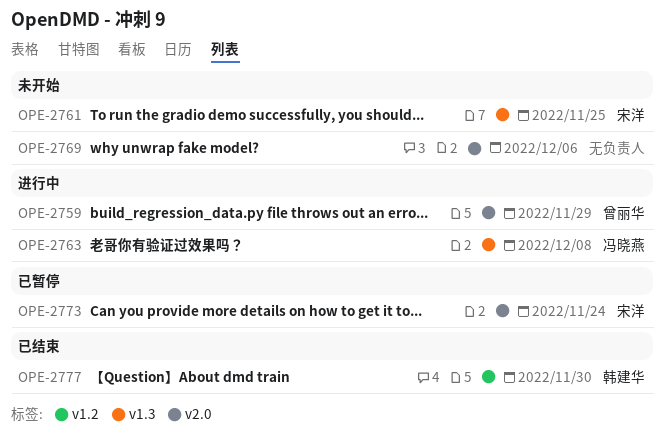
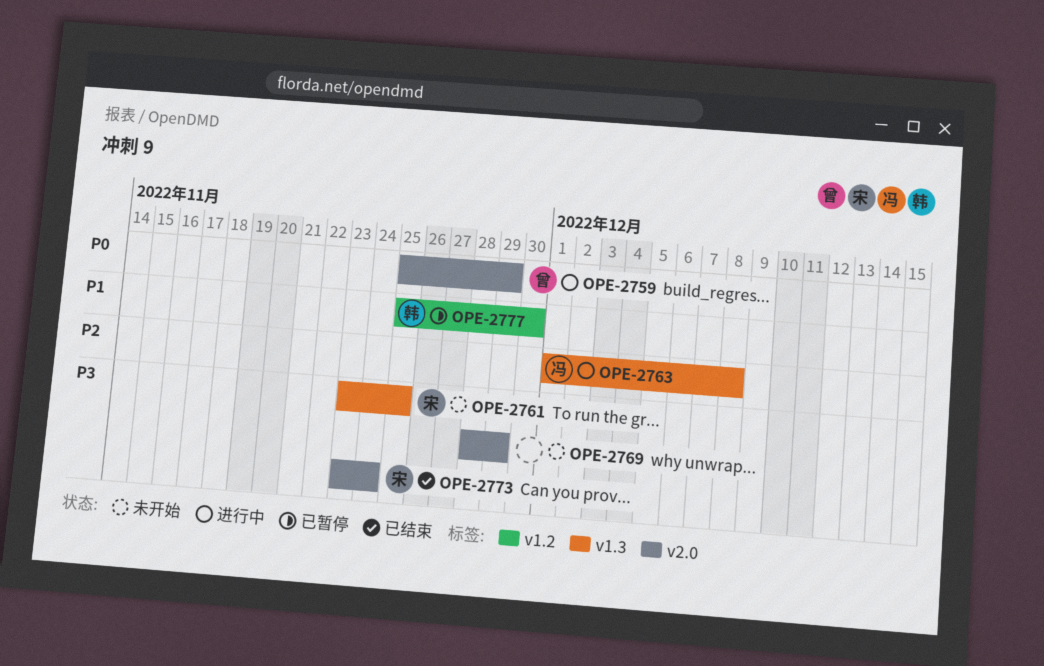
OPE-2769, due: Dec 6 -> Nov 29
OPE-2773, status: 已暂停 -> 已结束
OPE-2777, status: 已结束 -> 已暂停

